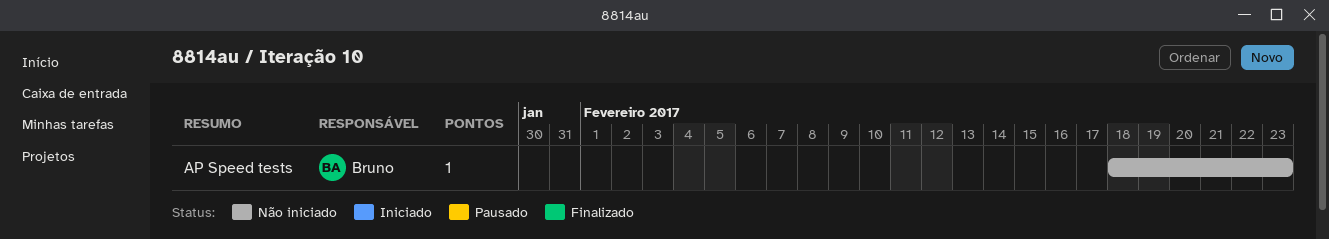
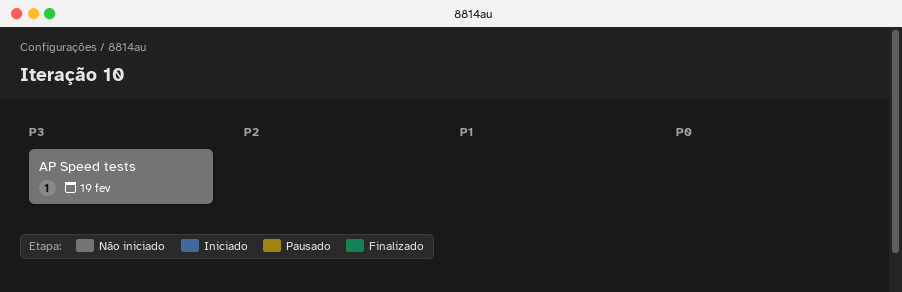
AP Speed tests, due: Feb 23 -> Feb 19

